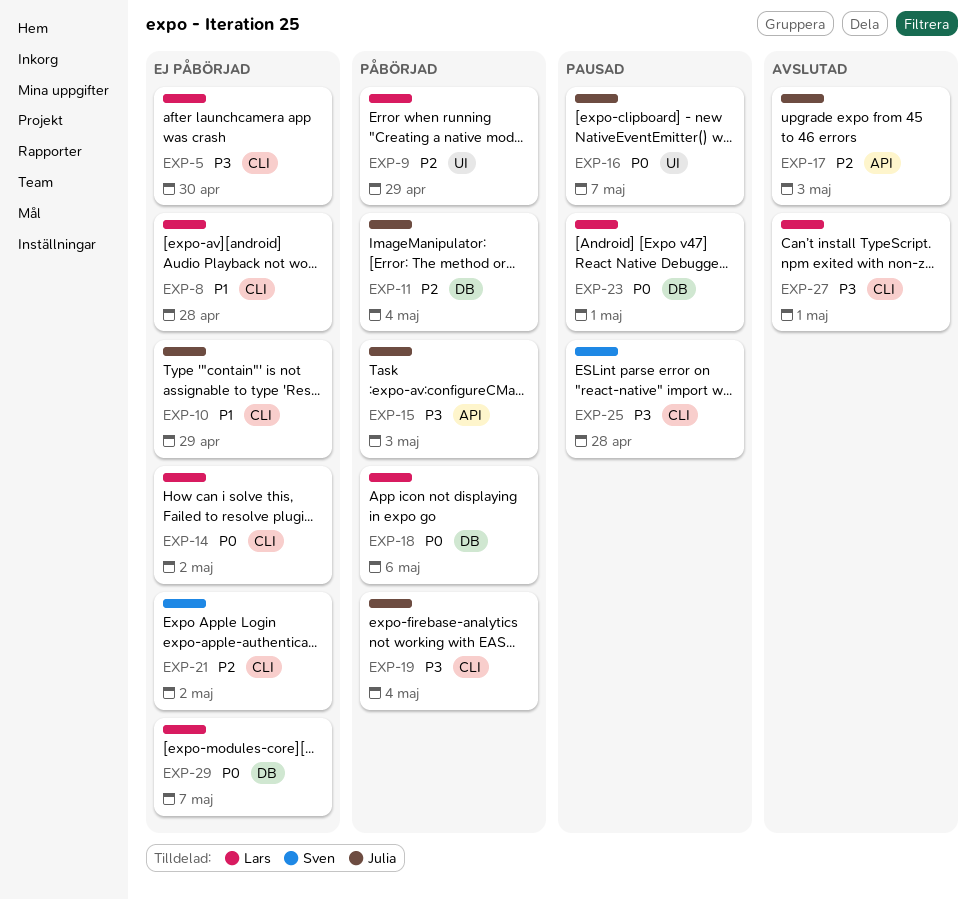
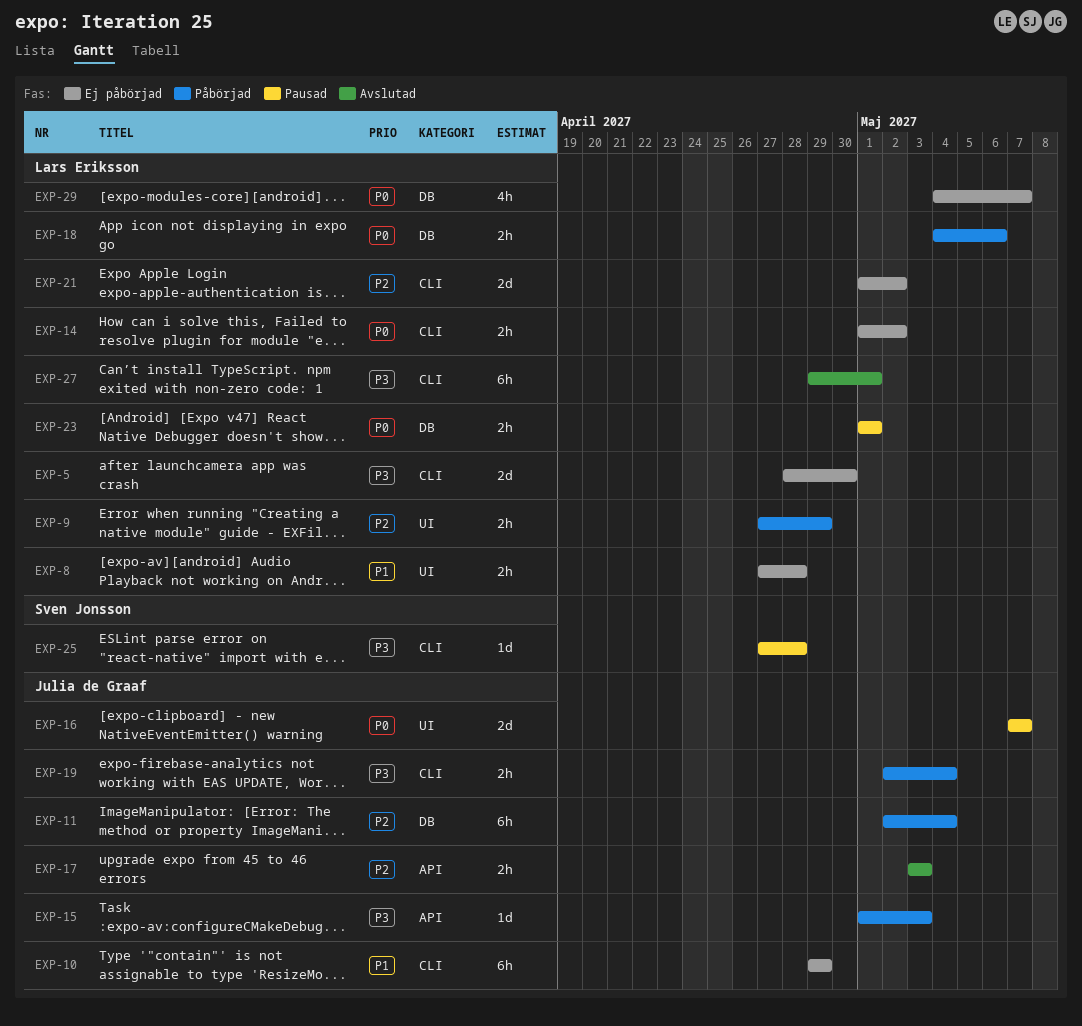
EXP-8, label: CLI -> UI
EXP-21, owner: Sven Jonsson -> Lars Eriksson

